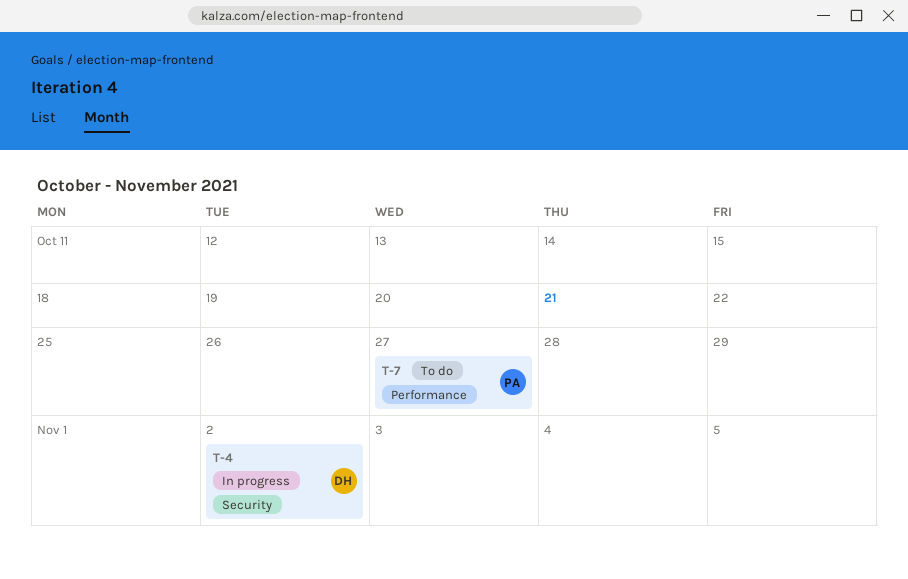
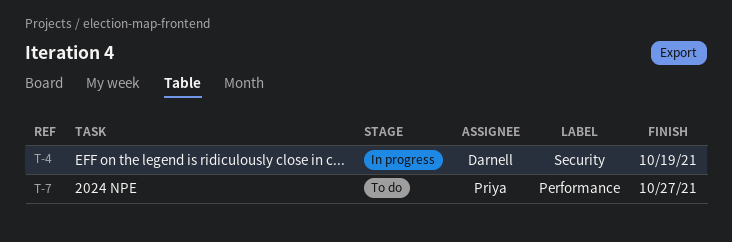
T-4, due: Nov 2 -> Oct 19

